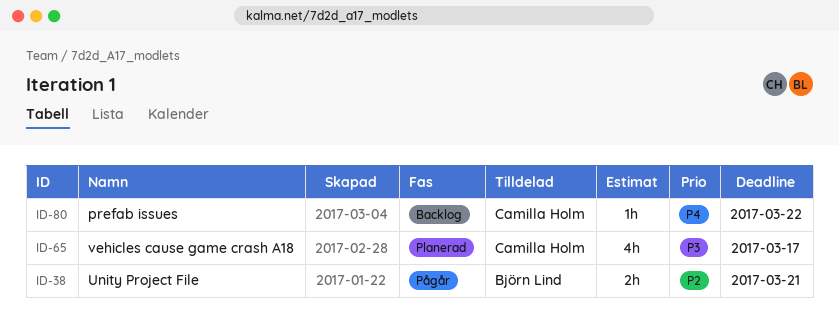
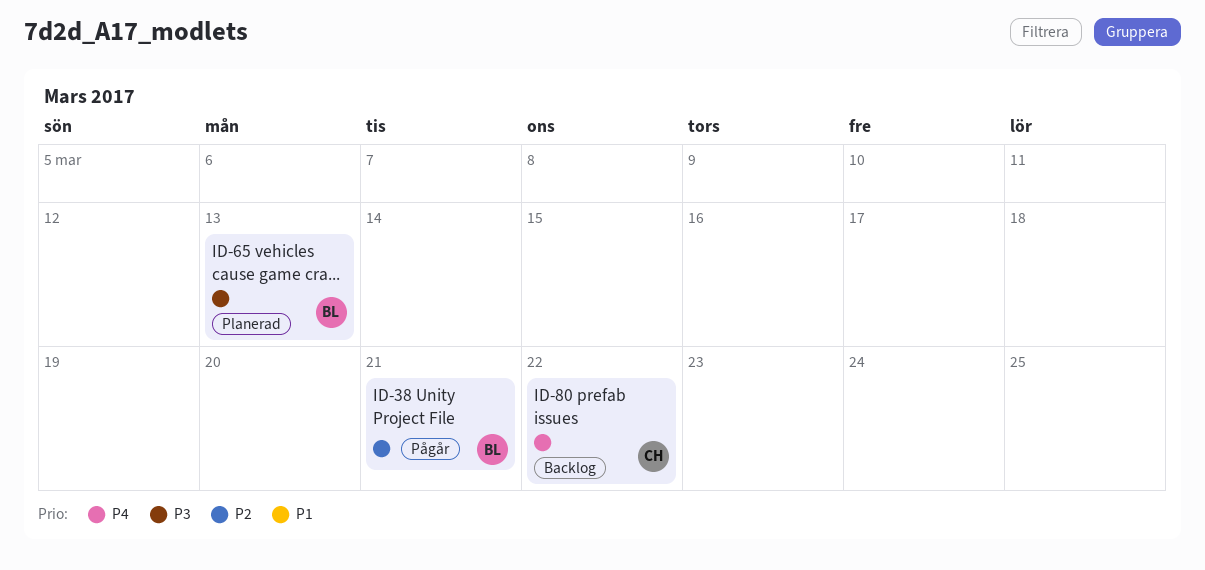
ID-65, owner: Camilla Holm -> Björn Lind
ID-65, due: Mar 17 -> Mar 13

